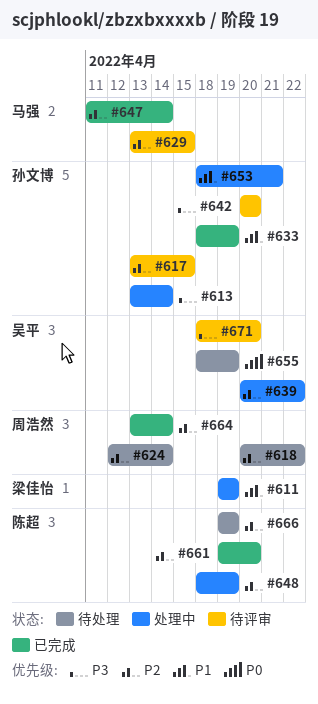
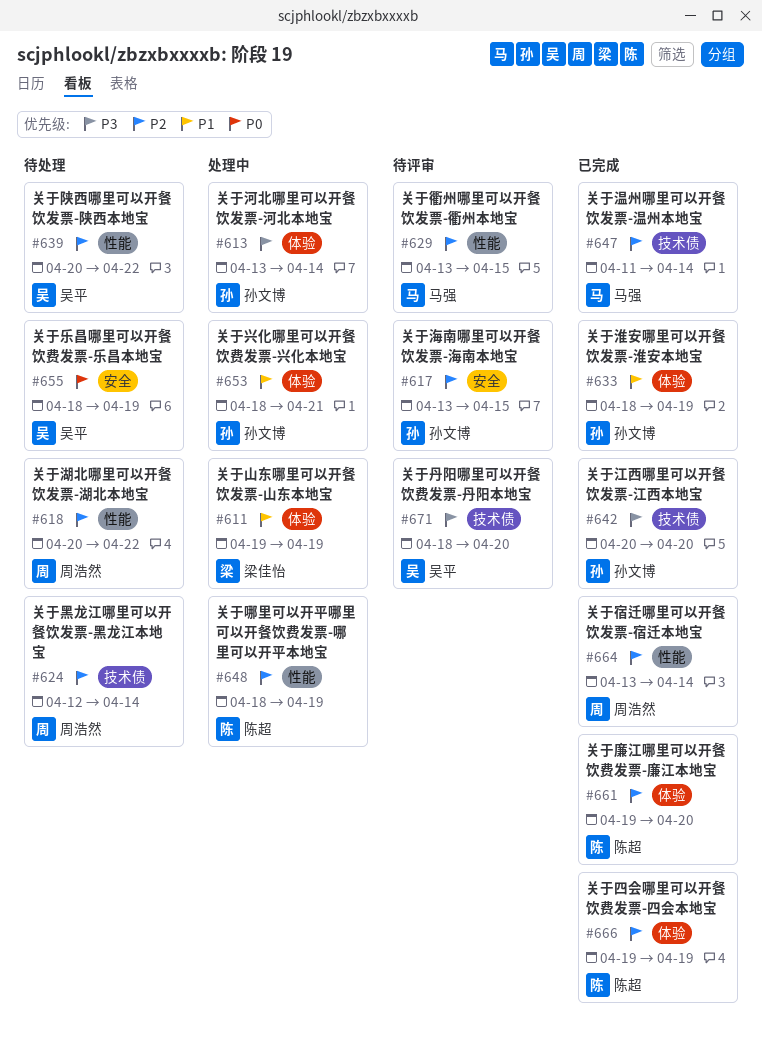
#639, status: 处理中 -> 待处理
#642, status: 待评审 -> 已完成
#666, status: 待处理 -> 已完成

